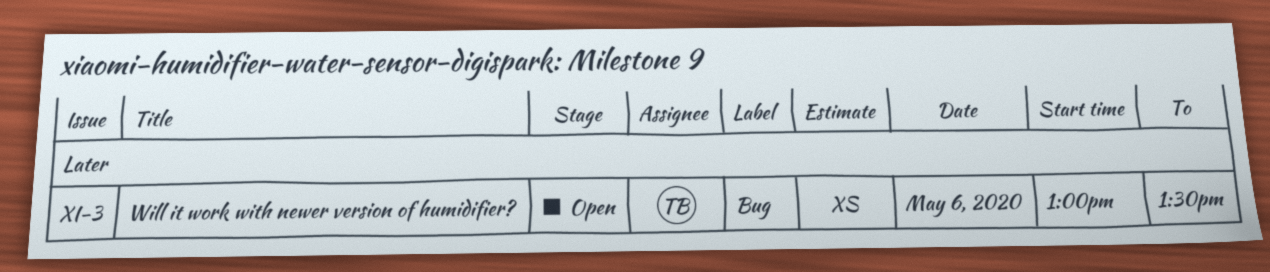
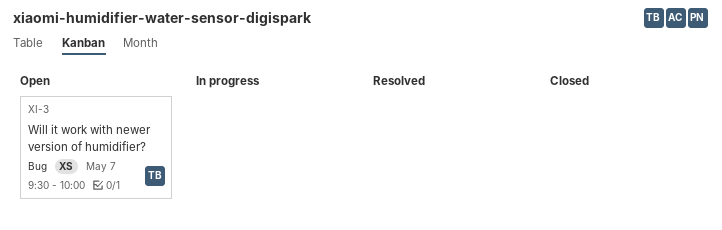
XI-3, day: May 6 -> May 7
XI-3, begins: 13:00 -> 09:30
XI-3, ends: 13:30 -> 10:00

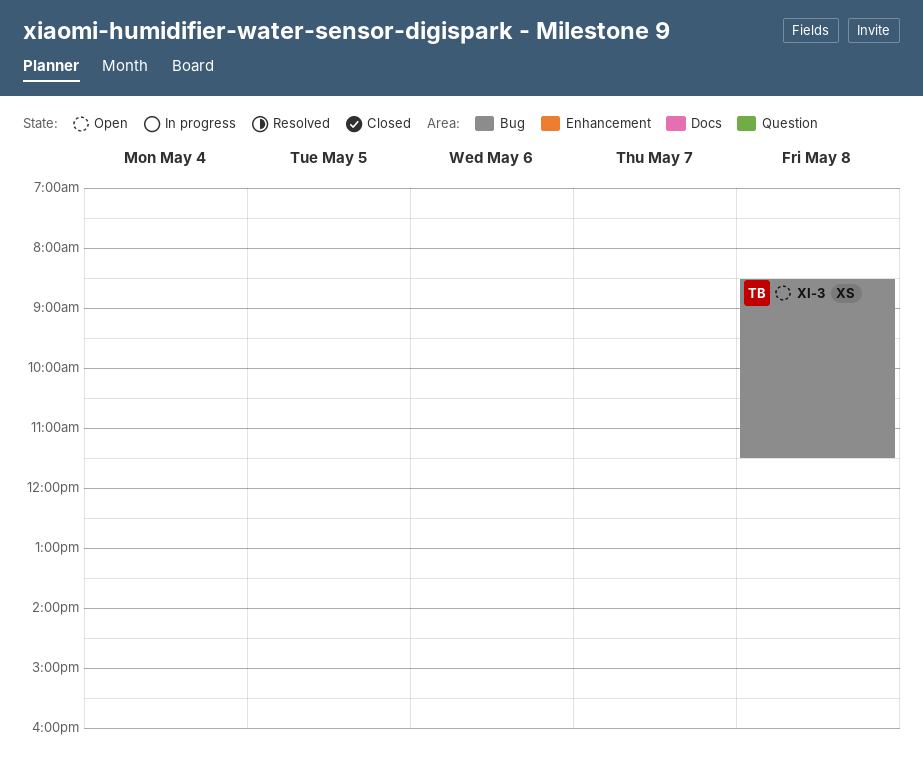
XI-3, day: May 7 -> May 8
XI-3, begins: 09:30 -> 08:30
XI-3, ends: 10:00 -> 11:30

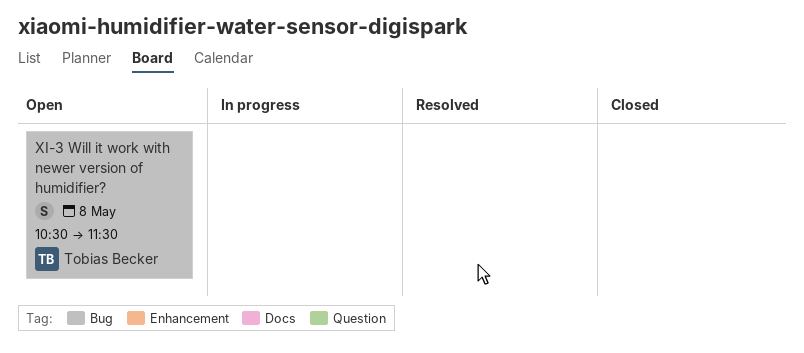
XI-3, estimate: XS -> S
XI-3, begins: 08:30 -> 10:30

